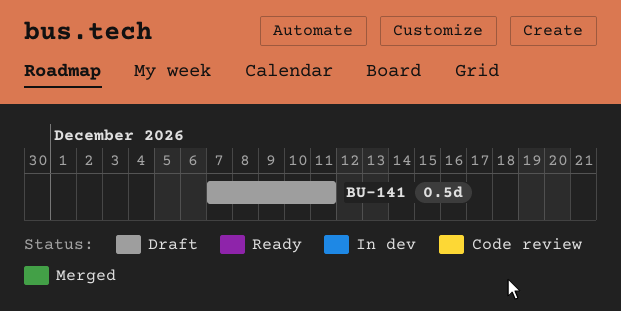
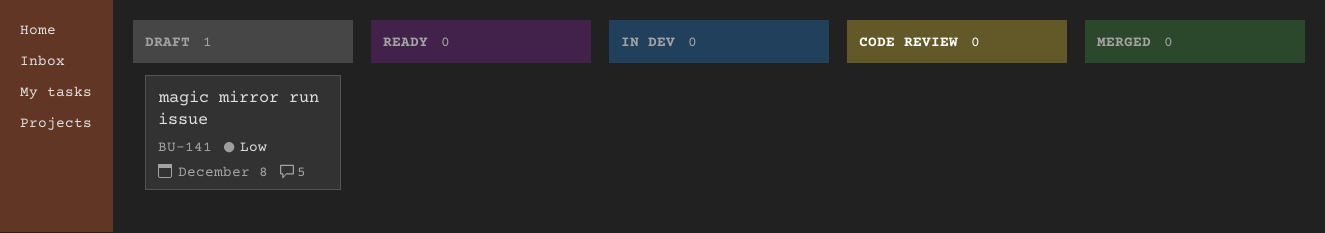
BU-141, due: Dec 11 -> Dec 8

